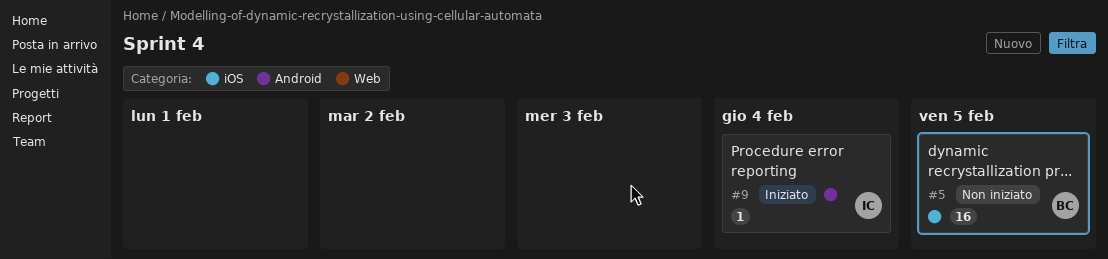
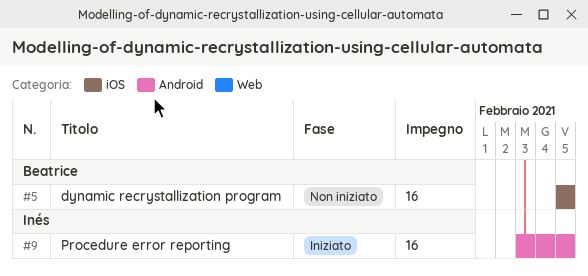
#9, estimate: 1 -> 16
#9, due: Feb 4 -> Feb 5

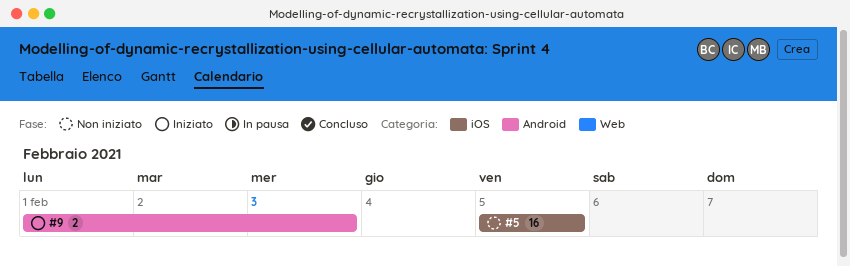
#9, estimate: 16 -> 2
#9, start: Feb 3 -> Feb 1
#9, due: Feb 5 -> Feb 3

